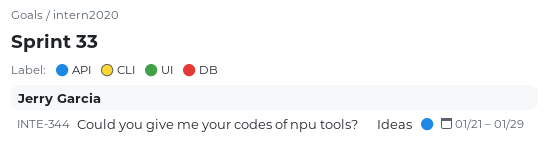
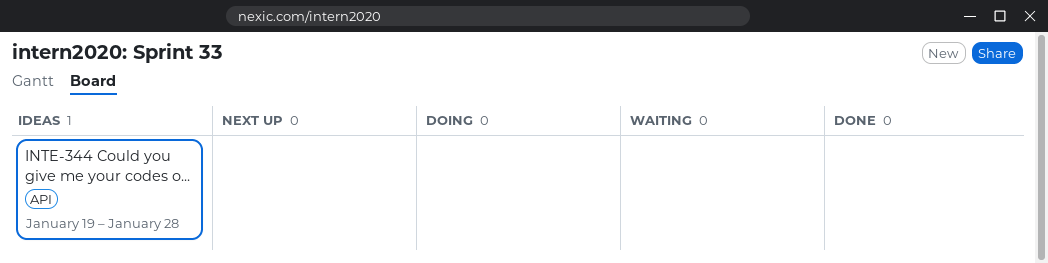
INTE-344, start: Jan 21 -> Jan 19
INTE-344, due: Jan 29 -> Jan 28

